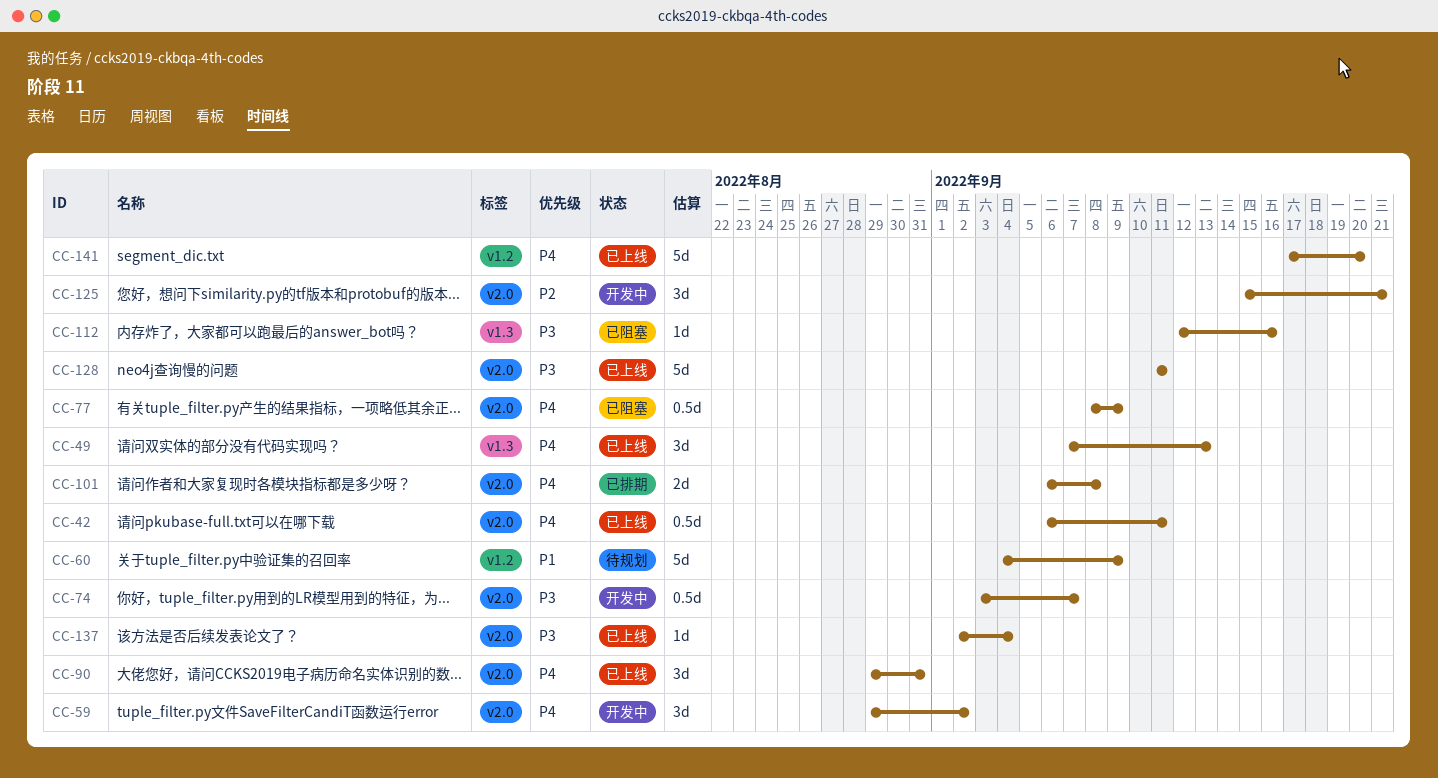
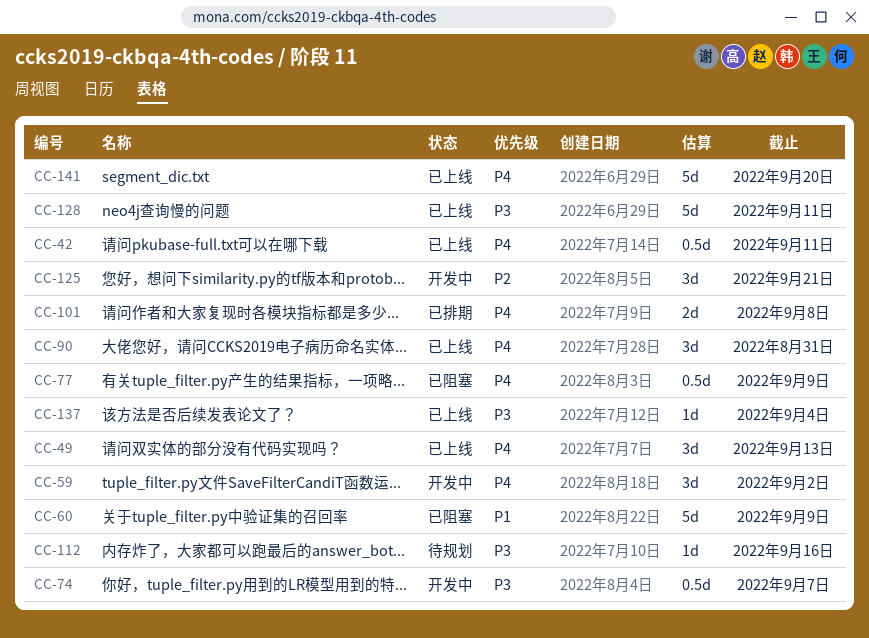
CC-60, status: 待规划 -> 已阻塞
CC-112, status: 已阻塞 -> 待规划

